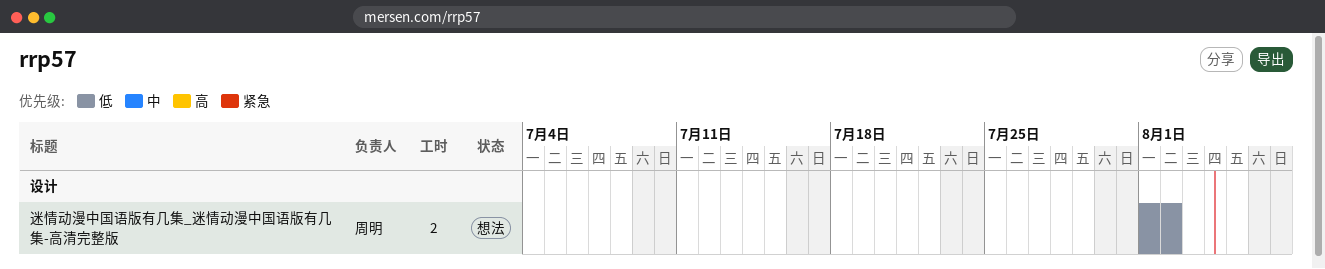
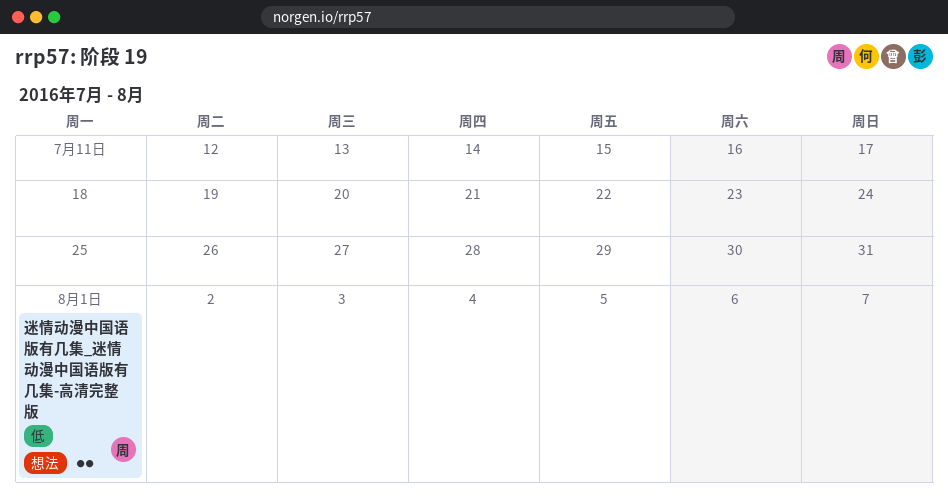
迷情动漫中国语版有几集_迷情动漫中国语版有几集-高清完整版, due: Aug 2 -> Aug 1

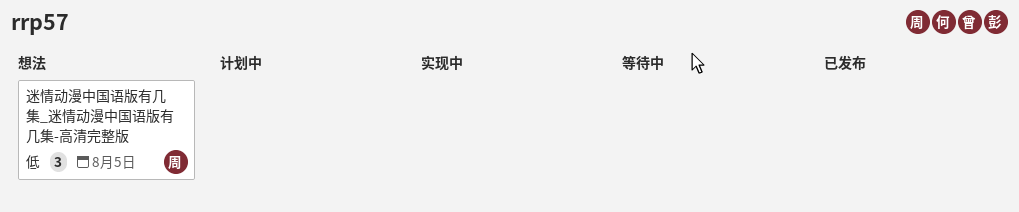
迷情动漫中国语版有几集_迷情动漫中国语版有几集-高清完整版, estimate: 2 -> 3
迷情动漫中国语版有几集_迷情动漫中国语版有几集-高清完整版, due: Aug 1 -> Aug 5

